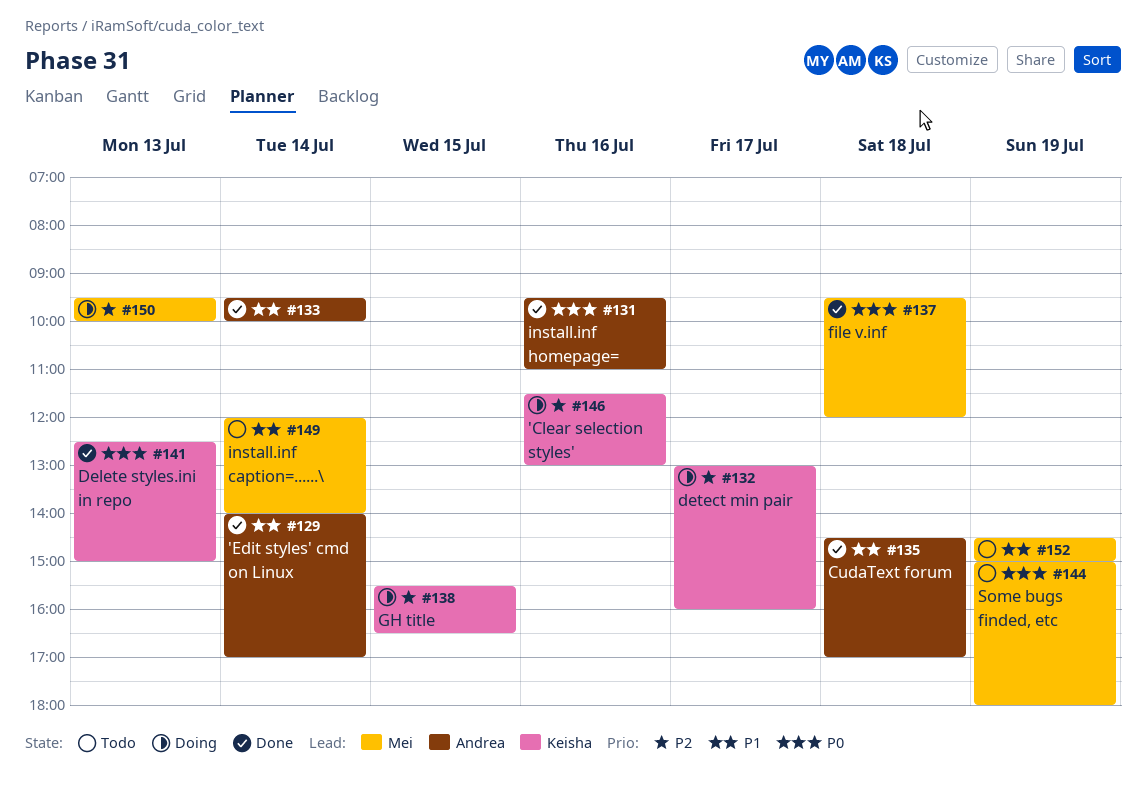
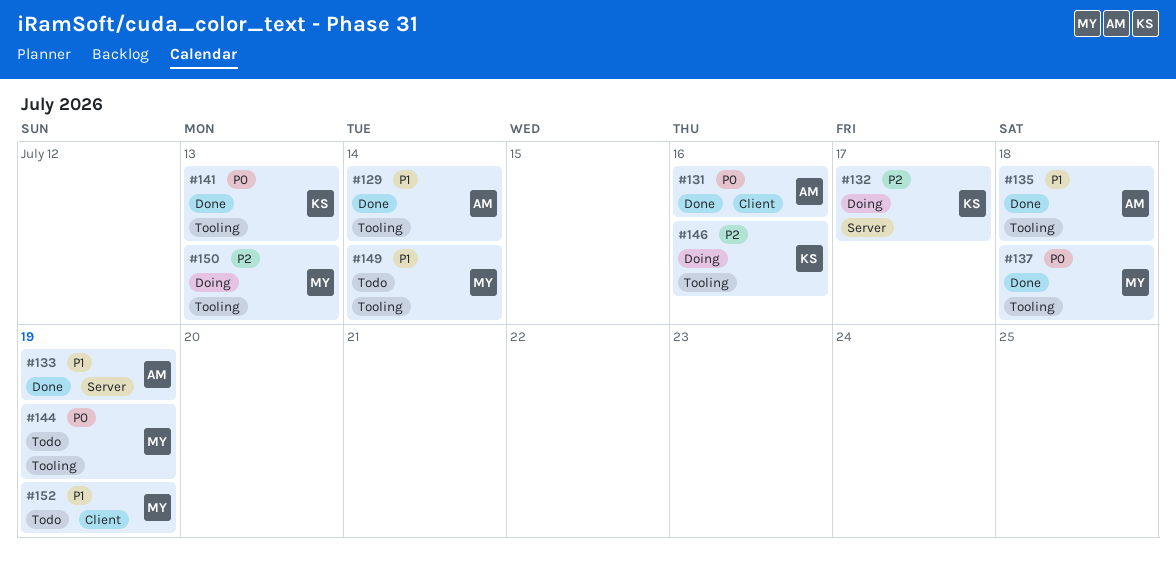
#133, day: Jul 14 -> Jul 19
#138: present -> none

